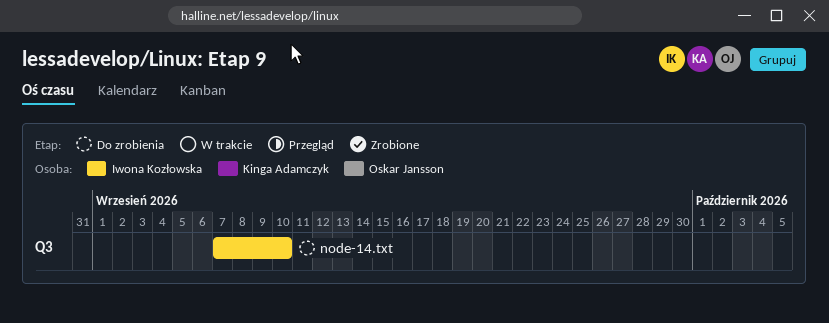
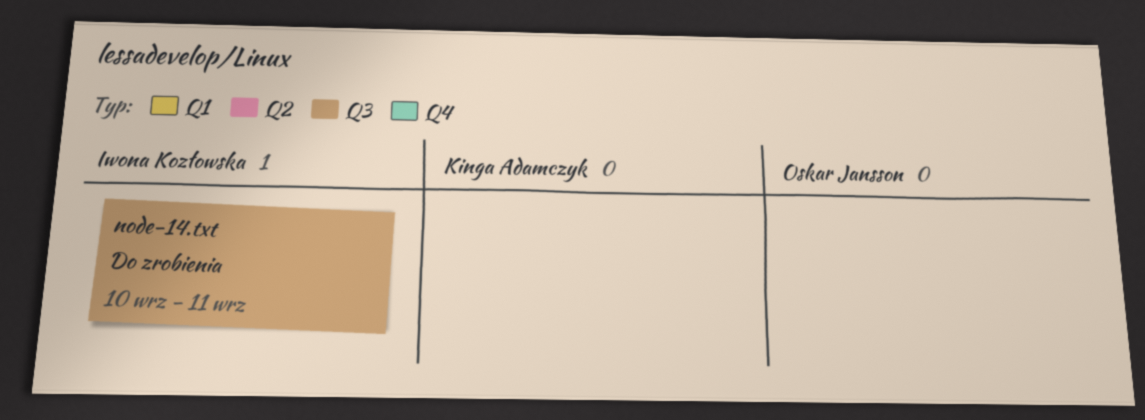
node-14.txt, start: Sep 7 -> Sep 10
node-14.txt, due: Sep 10 -> Sep 11

